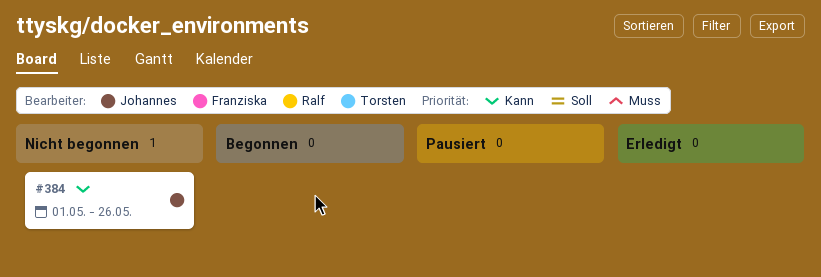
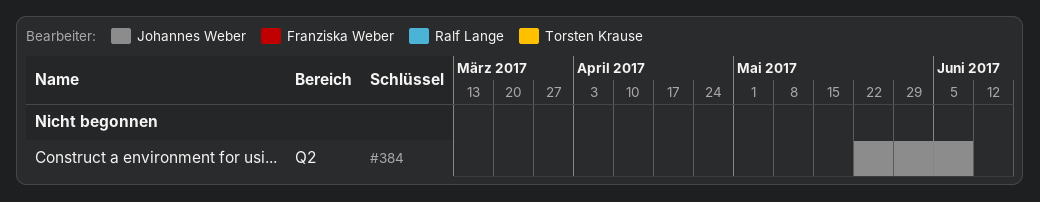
#384, start: May 1 -> May 22
#384, due: May 26 -> Jun 9

